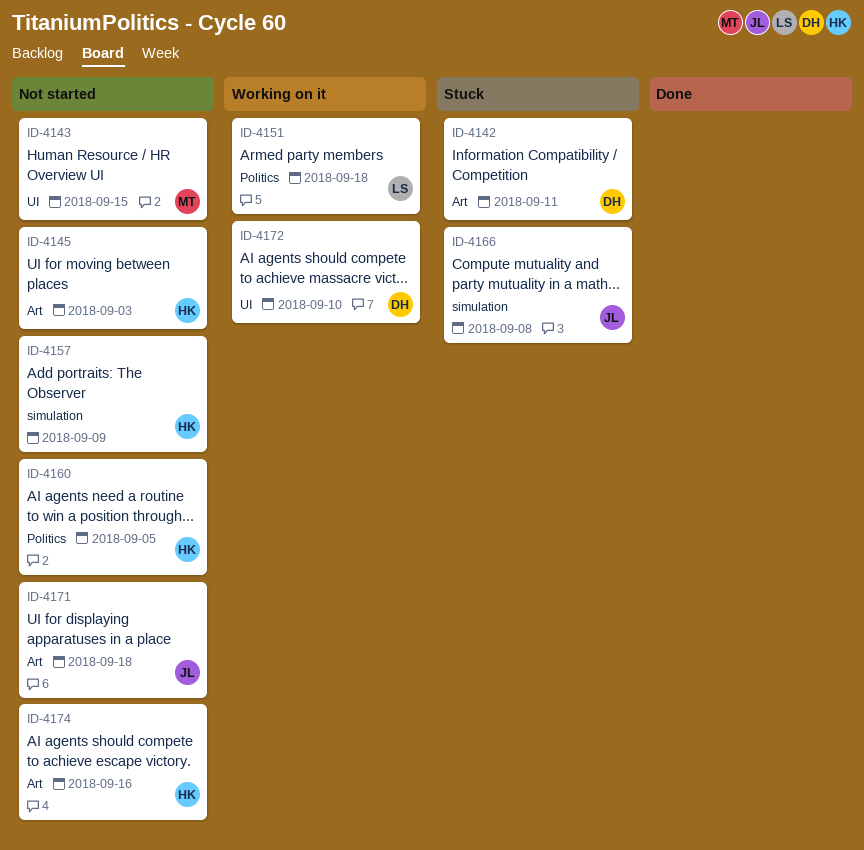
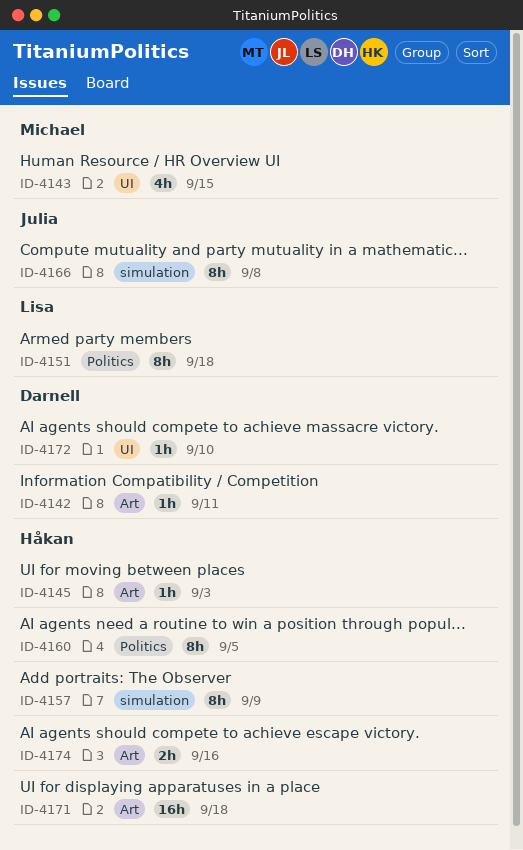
ID-4171, owner: Julia -> Håkan

